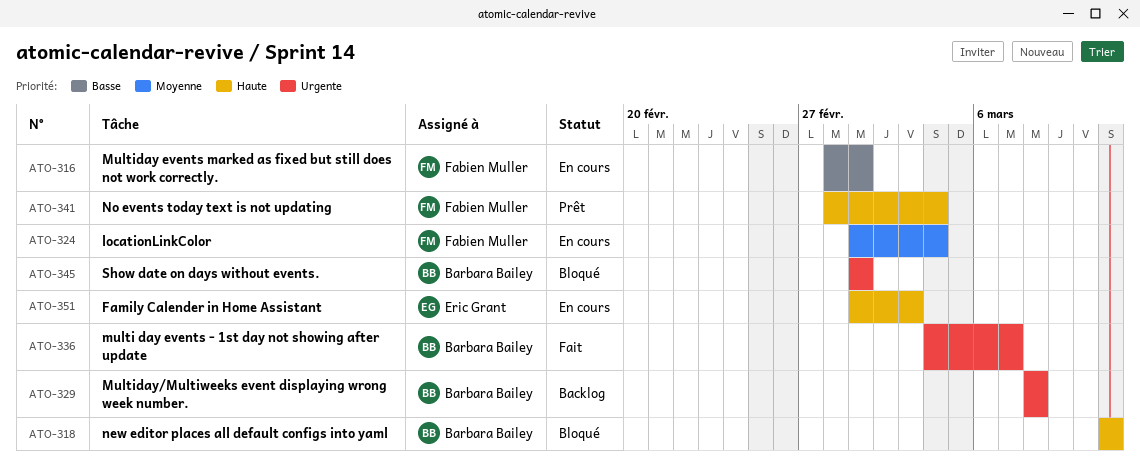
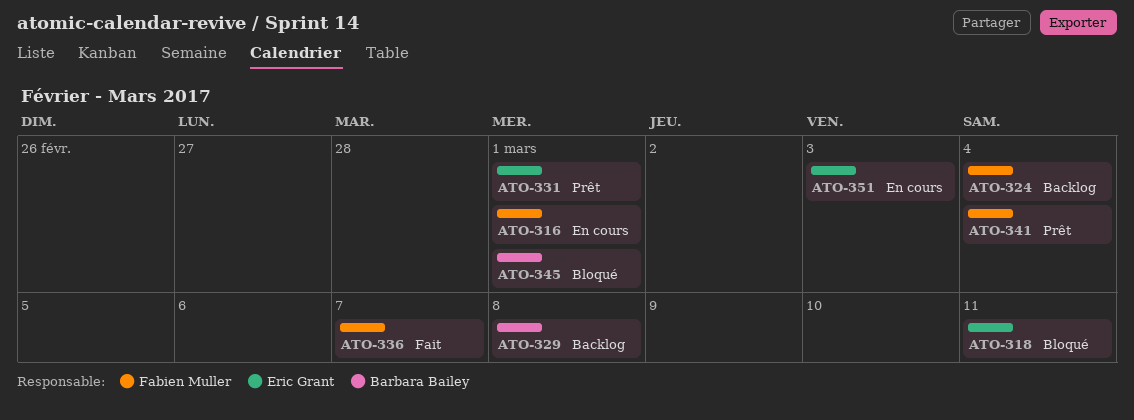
ATO-318, owner: Barbara Bailey -> Eric Grant
ATO-324, status: En cours -> Backlog
ATO-331: none -> present
ATO-336, owner: Barbara Bailey -> Fabien Muller

